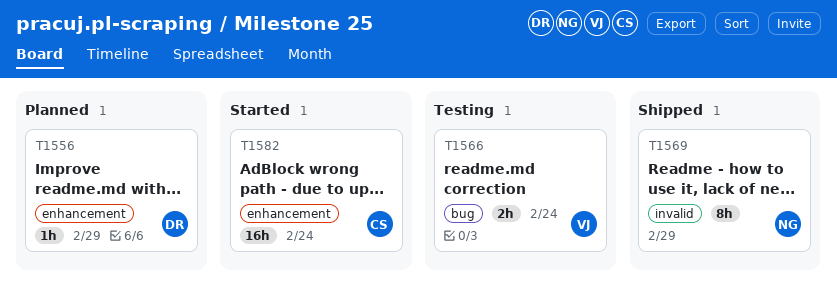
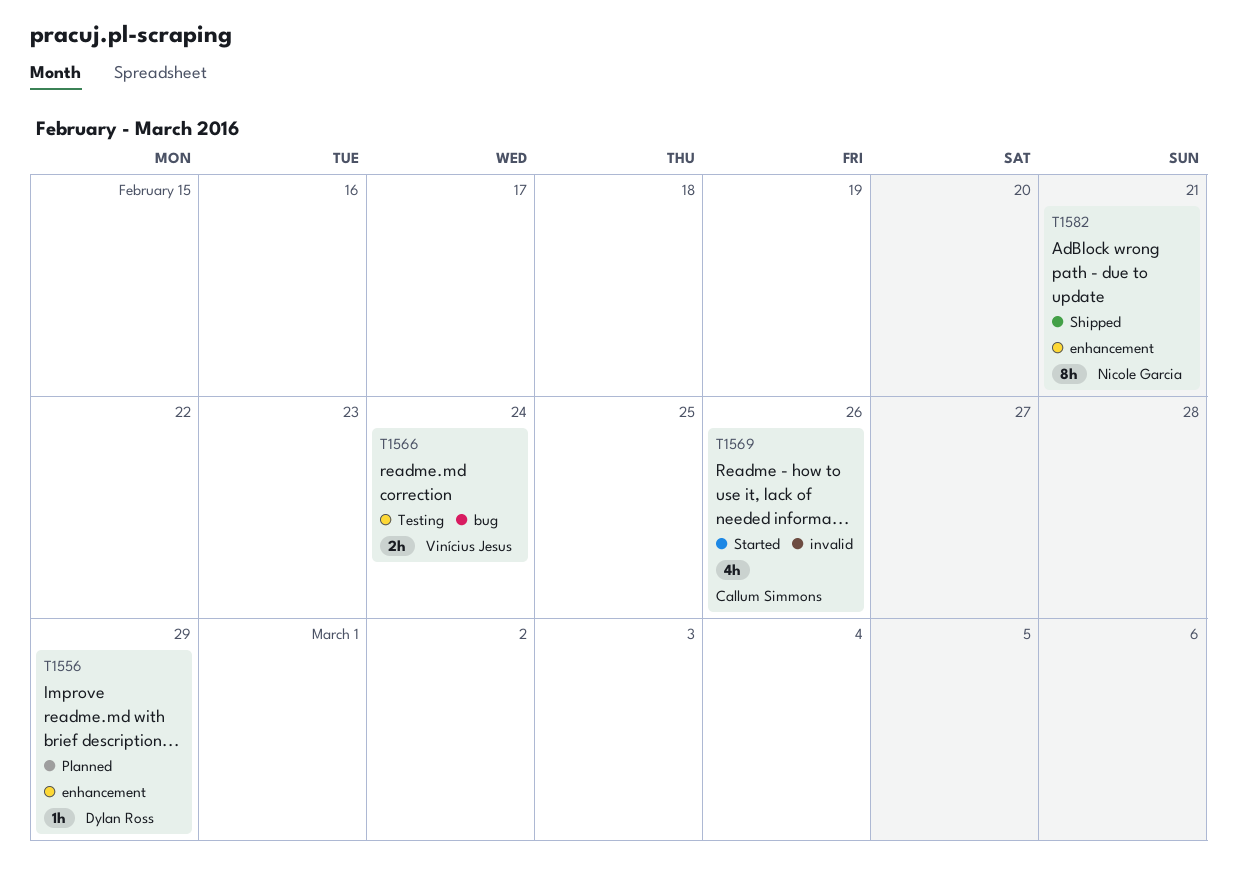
T1569, status: Shipped -> Started
T1569, owner: Nicole Garcia -> Callum Simmons
T1569, estimate: 8h -> 4h
T1569, due: Feb 29 -> Feb 26
T1582, status: Started -> Shipped
T1582, owner: Callum Simmons -> Nicole Garcia
T1582, estimate: 16h -> 8h
T1582, due: Feb 24 -> Feb 21

